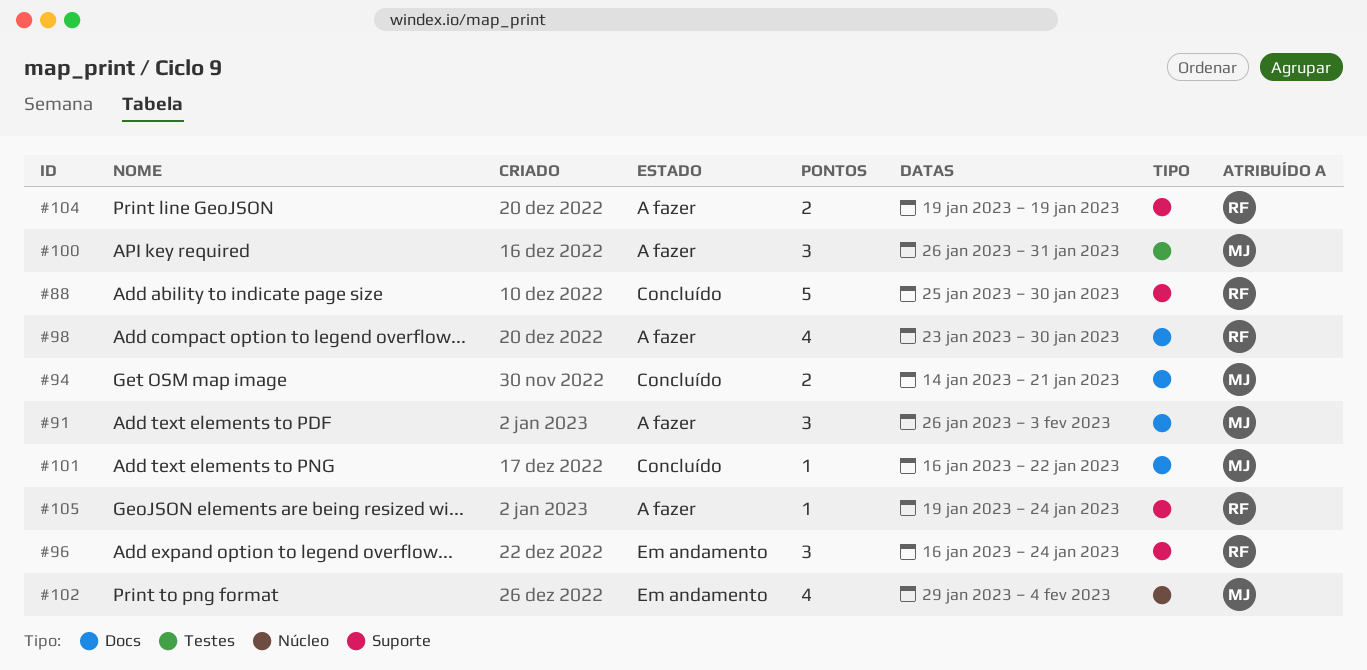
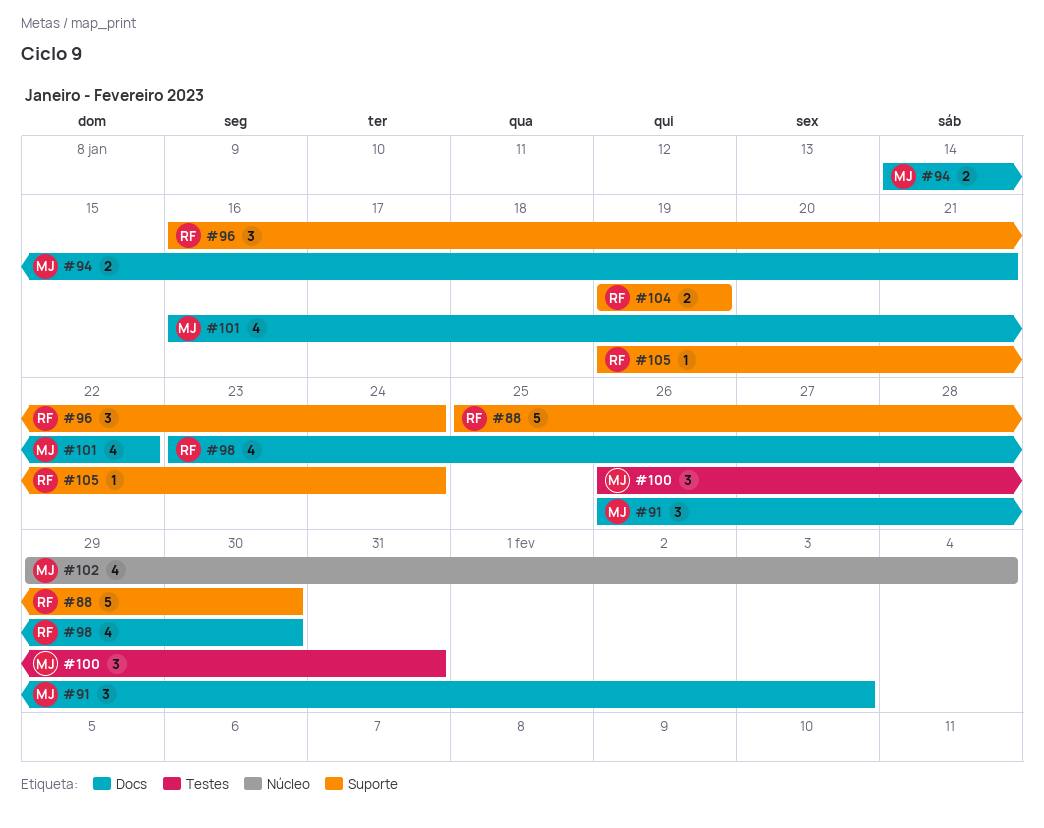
#101, estimate: 1 -> 4

